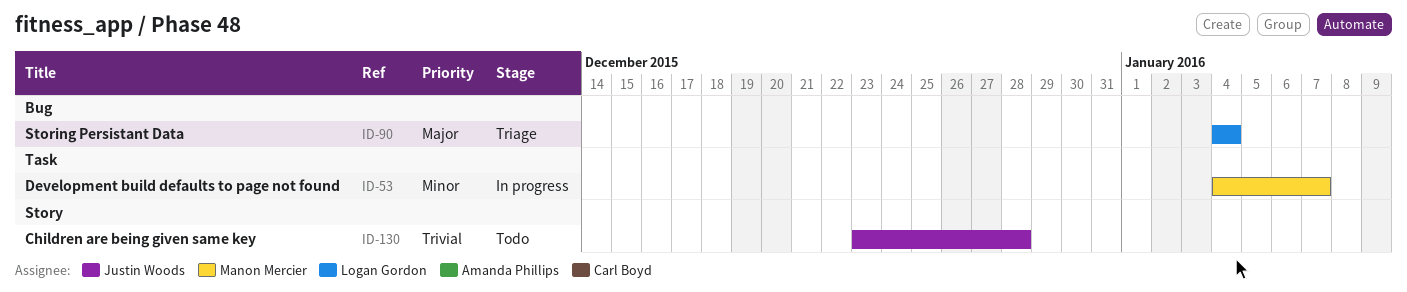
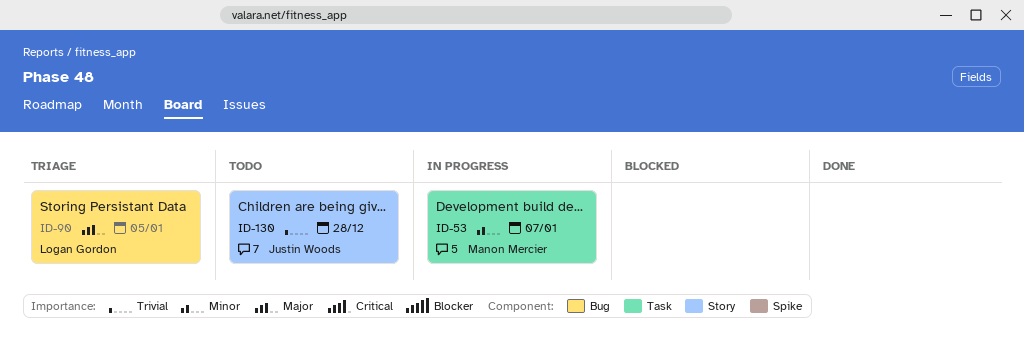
ID-90, due: Jan 4 -> Jan 5

